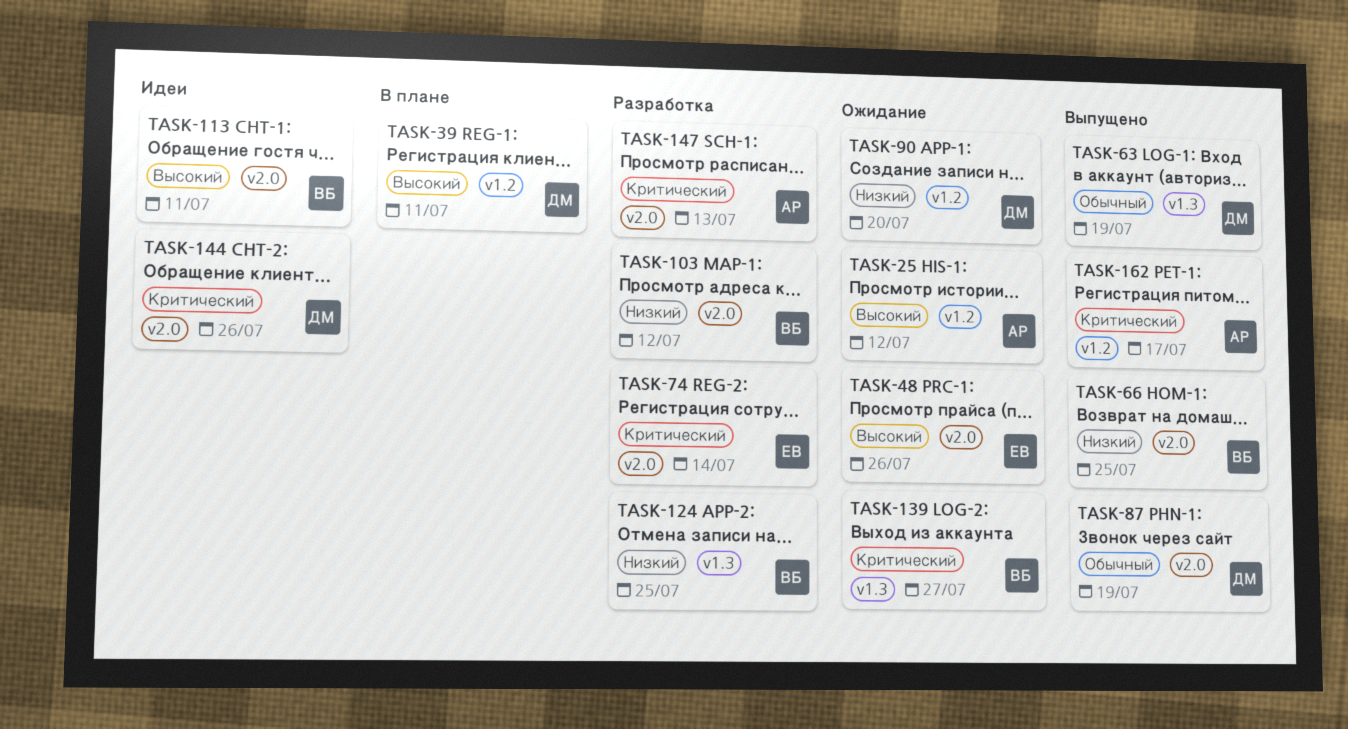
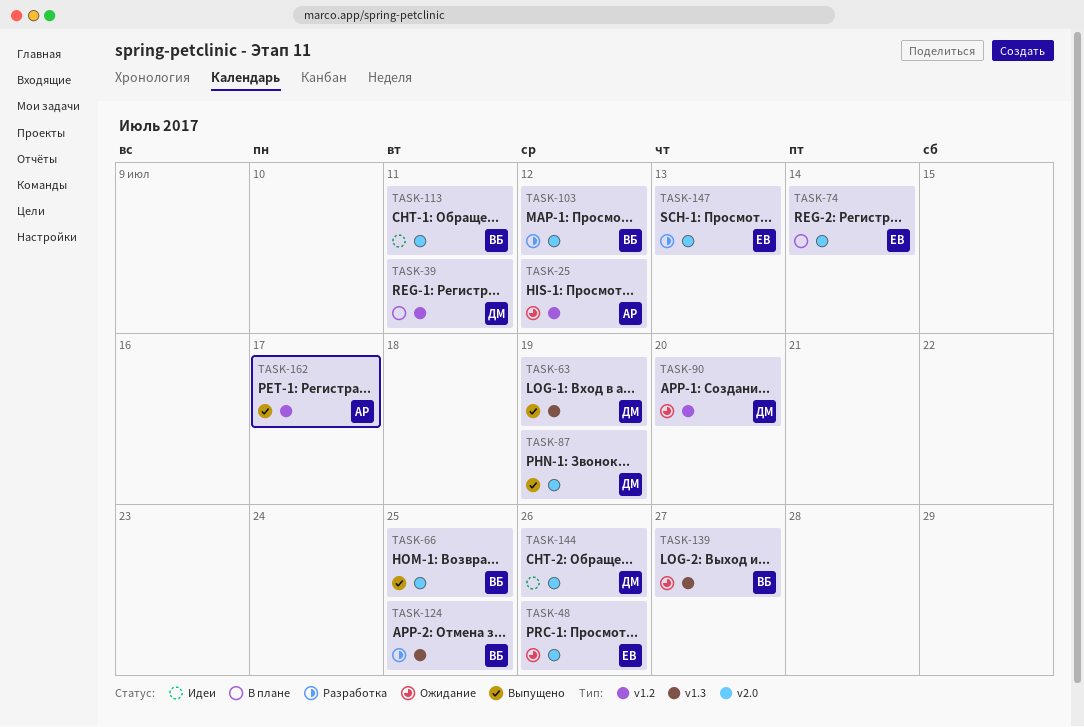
TASK-74, status: Разработка -> В плане
TASK-147, owner: АР -> ЕВ

